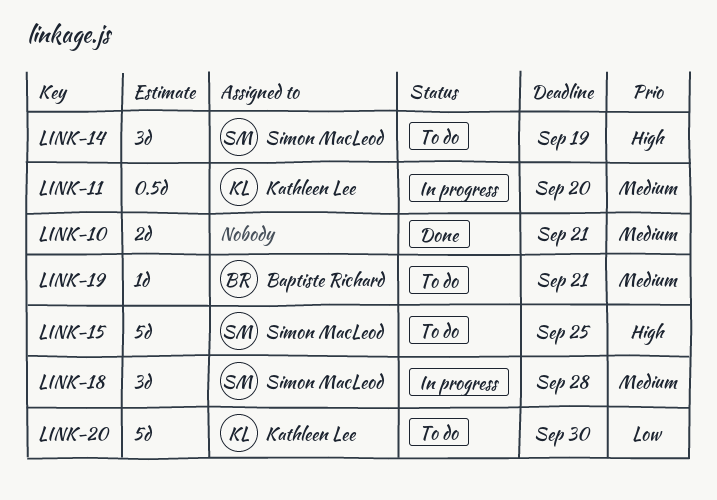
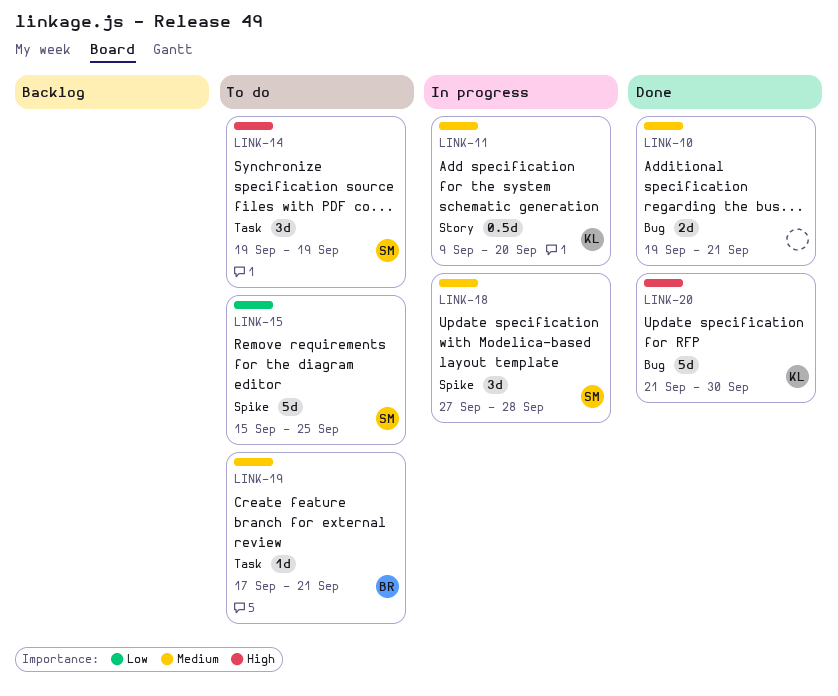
LINK-15, priority: High -> Low
LINK-20, status: To do -> Done
LINK-20, priority: Low -> High

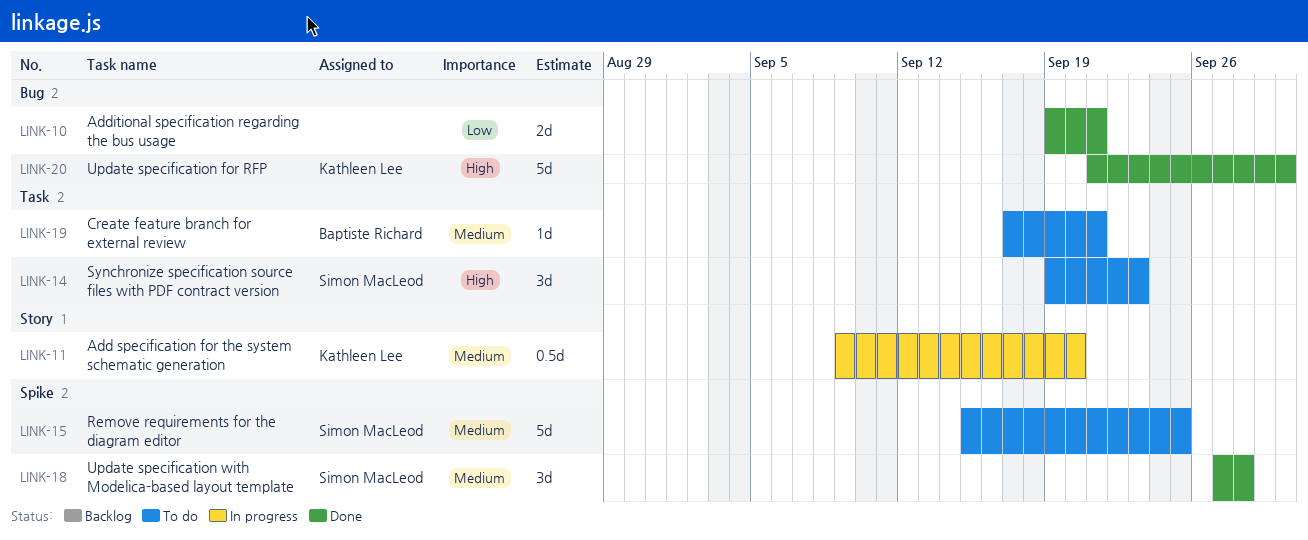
LINK-10, priority: Medium -> Low
LINK-14, due: Sep 19 -> Sep 23
LINK-15, priority: Low -> Medium
LINK-18, status: In progress -> Done

